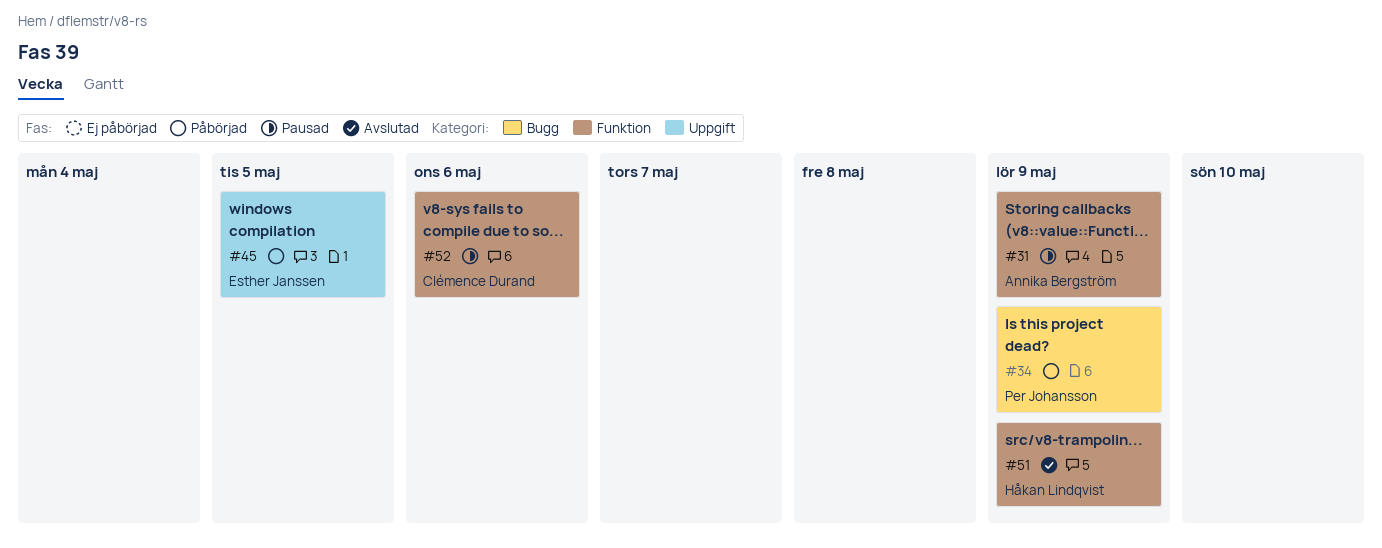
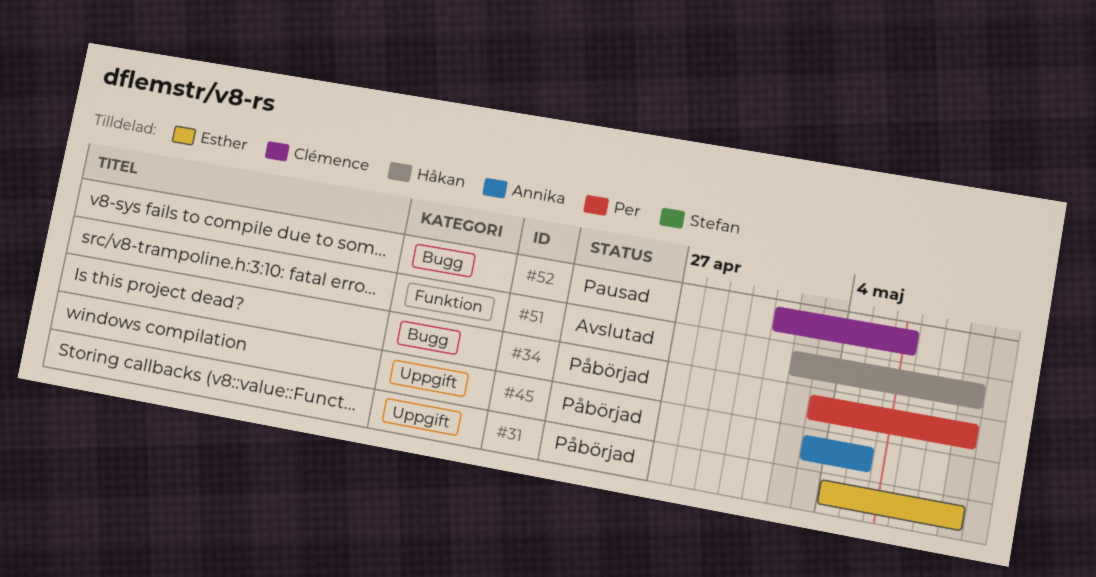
#31, status: Pausad -> Påbörjad
#31, owner: Annika Bergström -> Esther Janssen
#31, label: Funktion -> Uppgift
#45, owner: Esther Janssen -> Annika Bergström
#52, label: Funktion -> Bugg

